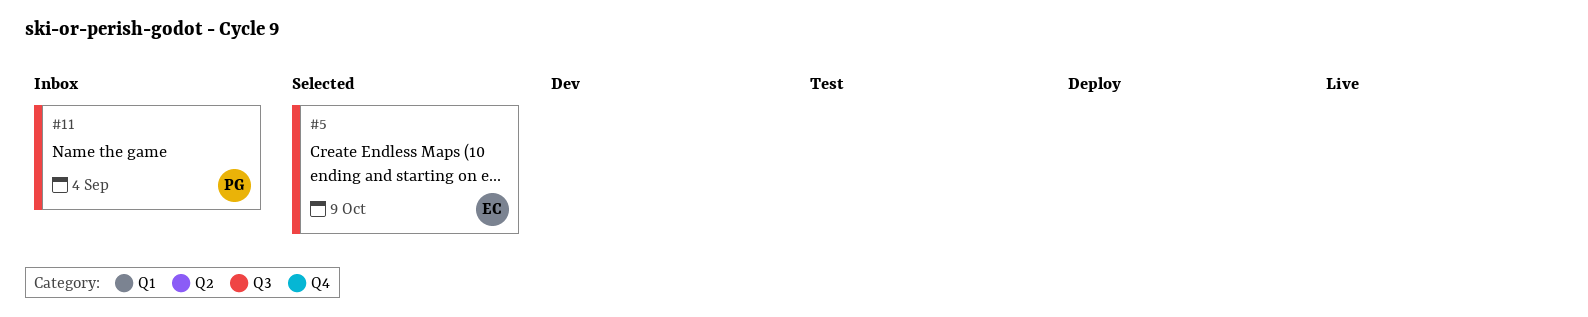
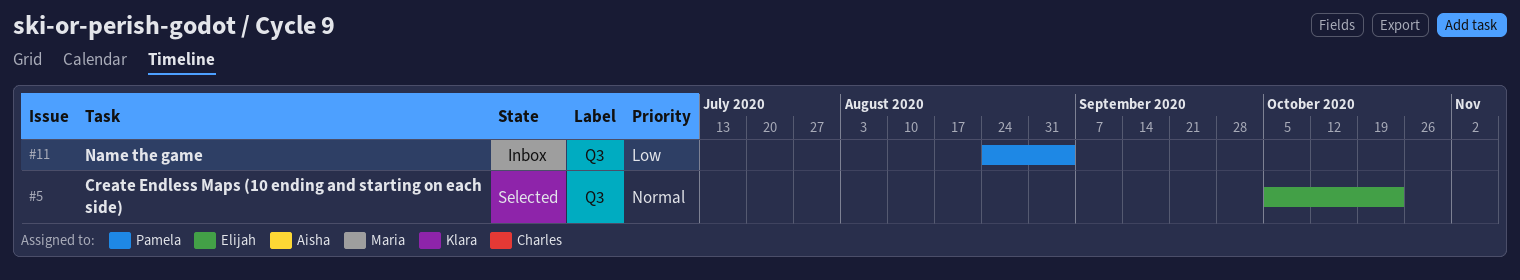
#5, due: Oct 9 -> Oct 23

